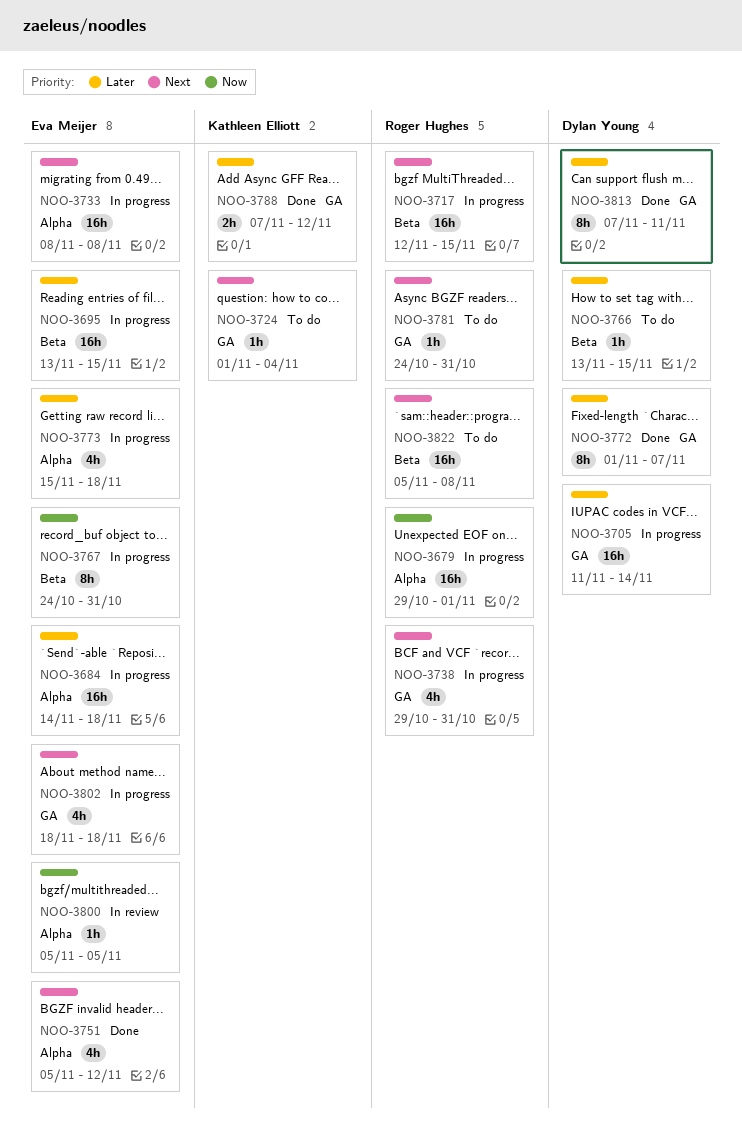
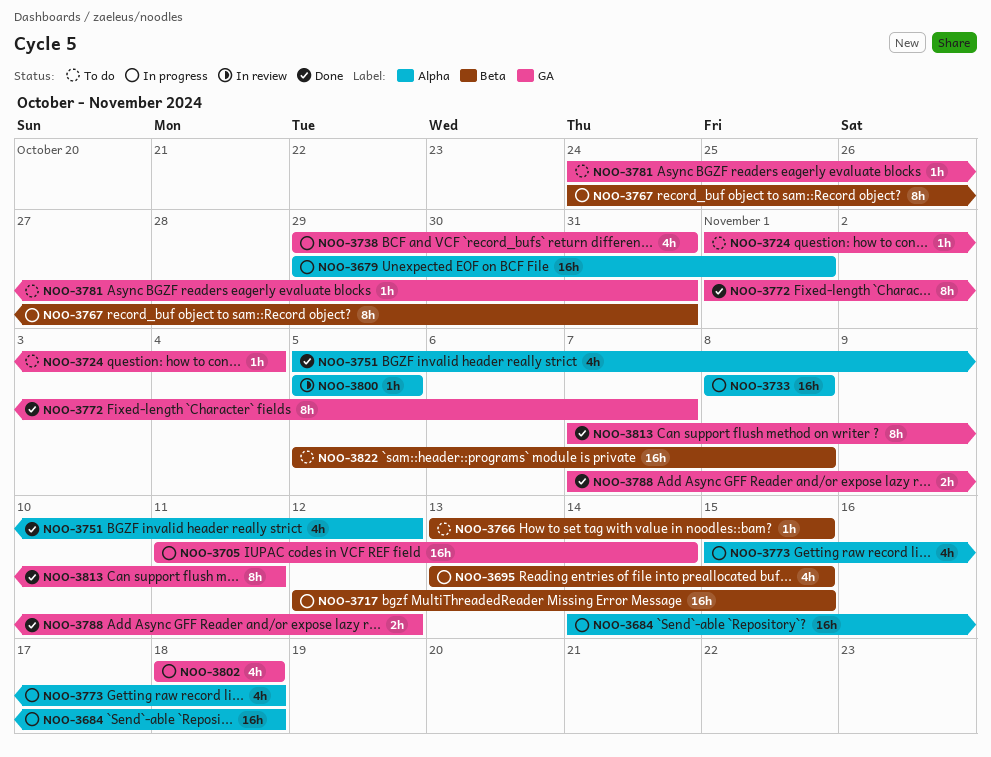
NOO-3695, estimate: 16h -> 4h

